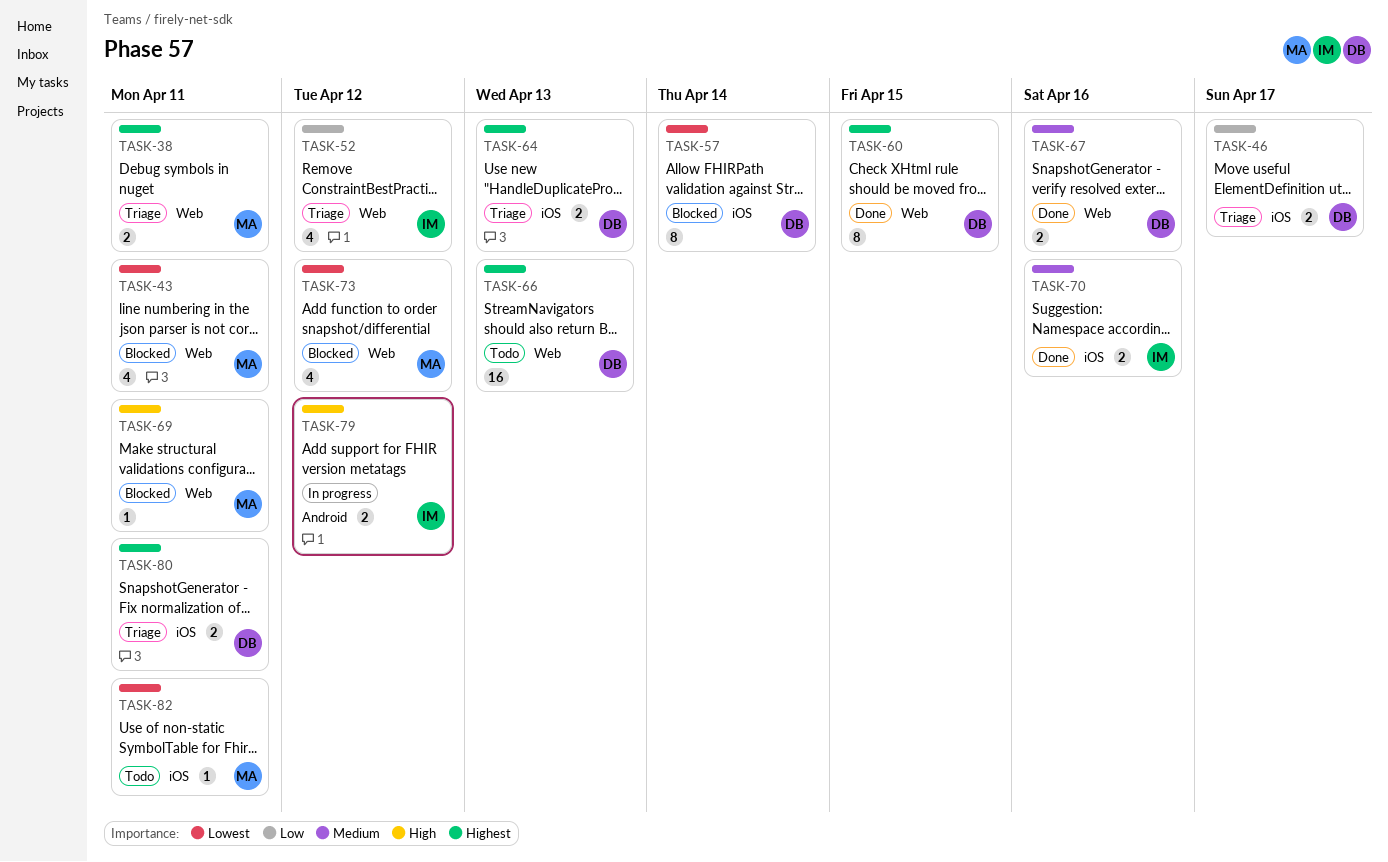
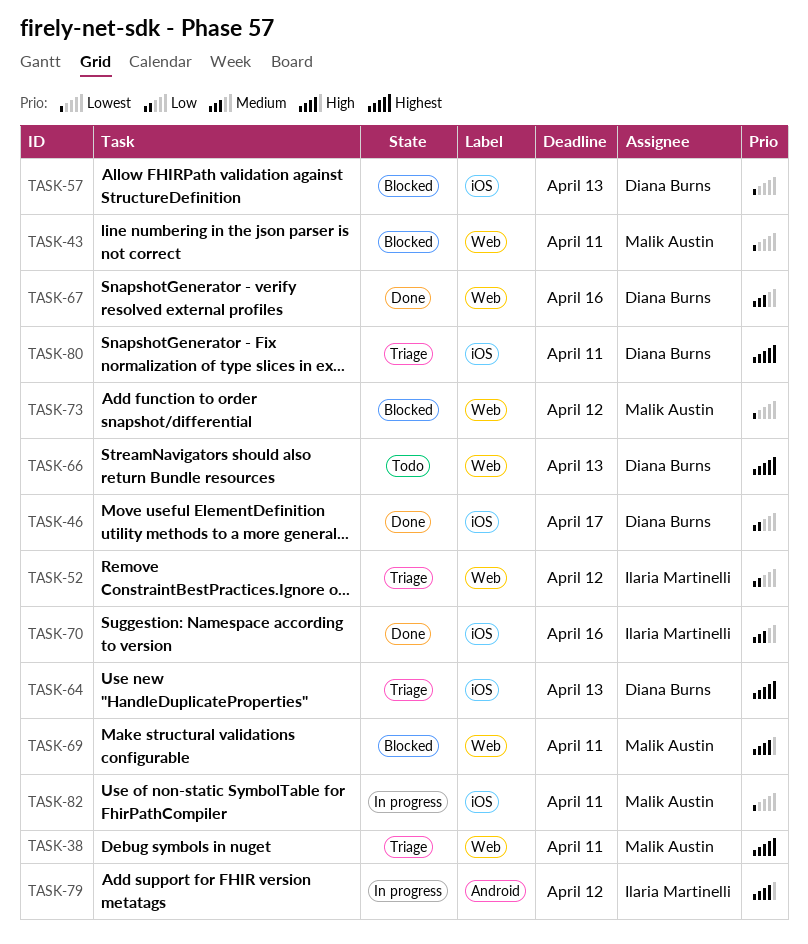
TASK-46, status: Triage -> Done
TASK-57, due: Apr 14 -> Apr 13
TASK-60: present -> none
TASK-82, status: Todo -> In progress

